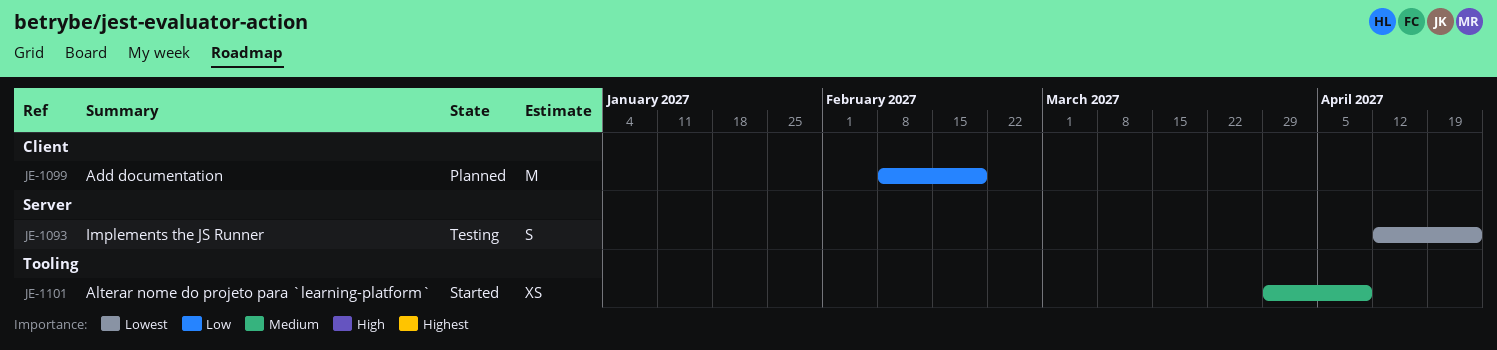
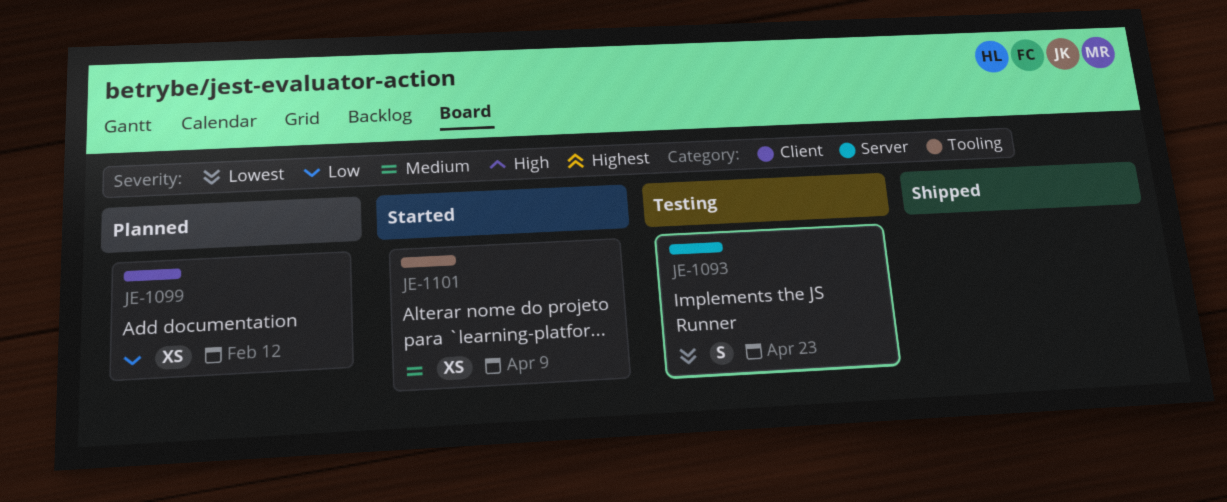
JE-1099, estimate: M -> XS
JE-1099, due: Feb 19 -> Feb 12

